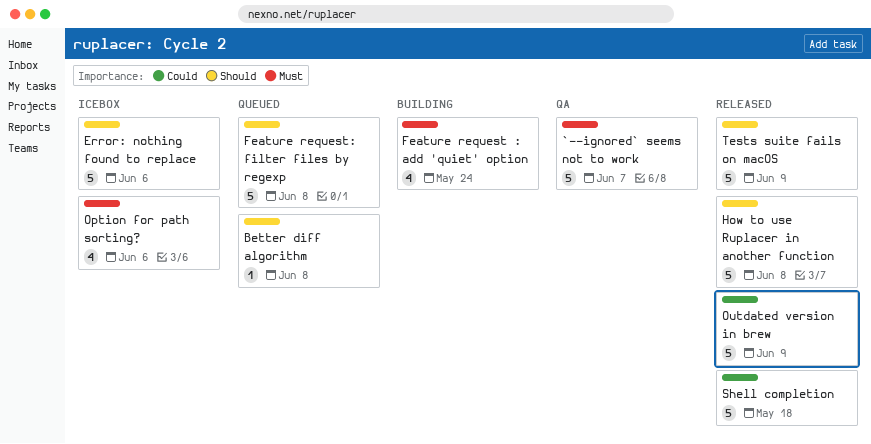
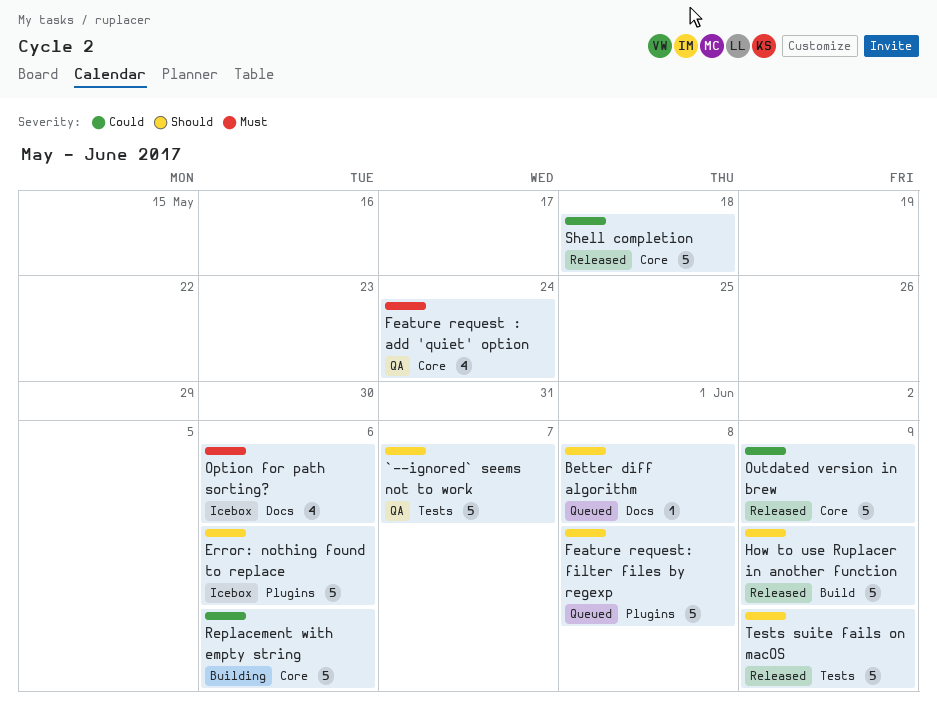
`--ignored` seems not to work, priority: Must -> Should
Feature request : add 'quiet' option, status: Building -> QA
How to use Ruplacer in another function, due: Jun 8 -> Jun 9
Replacement with empty string: none -> present

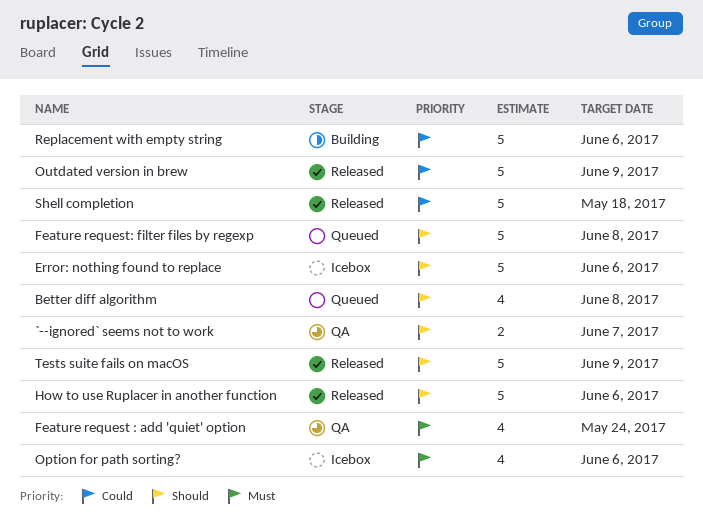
`--ignored` seems not to work, estimate: 5 -> 2
Better diff algorithm, estimate: 1 -> 4
How to use Ruplacer in another function, due: Jun 9 -> Jun 6

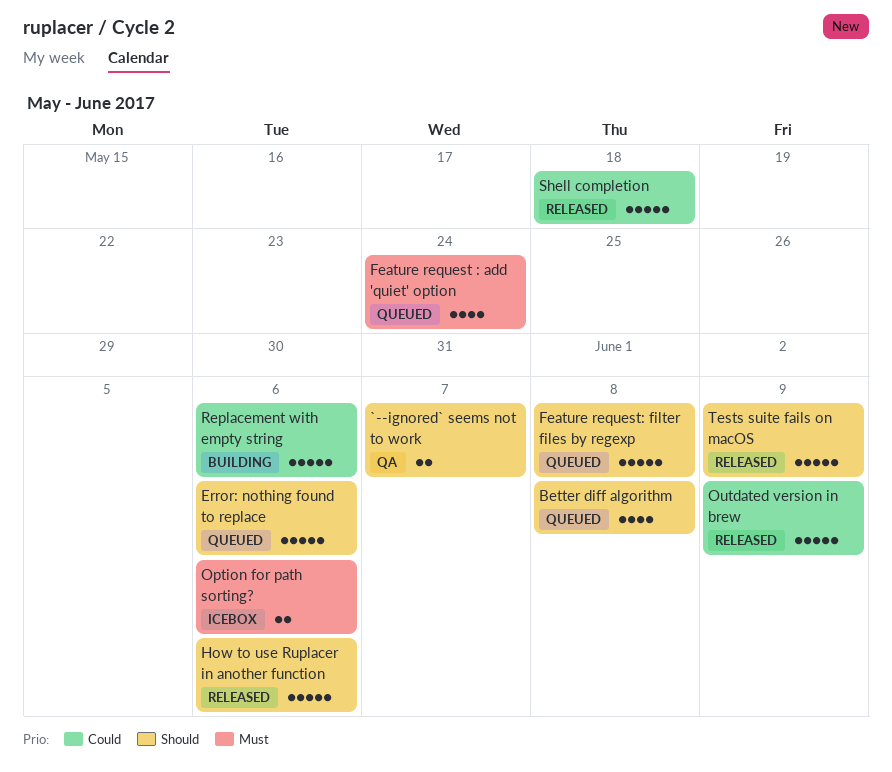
Error: nothing found to replace, status: Icebox -> Queued
Feature request : add 'quiet' option, status: QA -> Queued
Option for path sorting?, estimate: 4 -> 2

